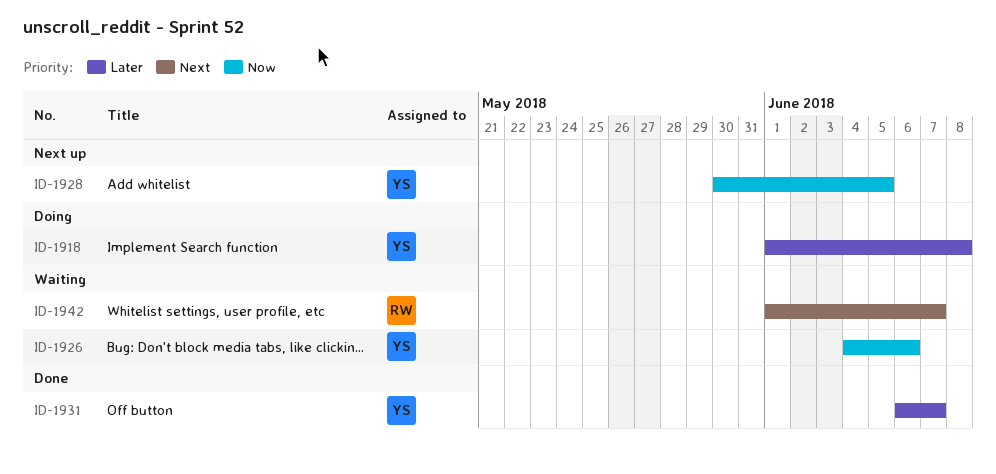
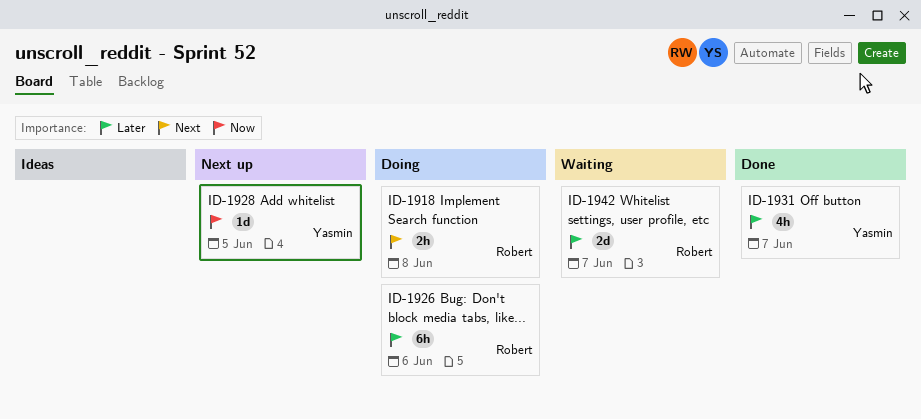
ID-1918, owner: Yasmin -> Robert
ID-1918, priority: Later -> Next
ID-1926, status: Waiting -> Doing
ID-1926, owner: Yasmin -> Robert
ID-1926, priority: Now -> Later
ID-1942, priority: Next -> Later

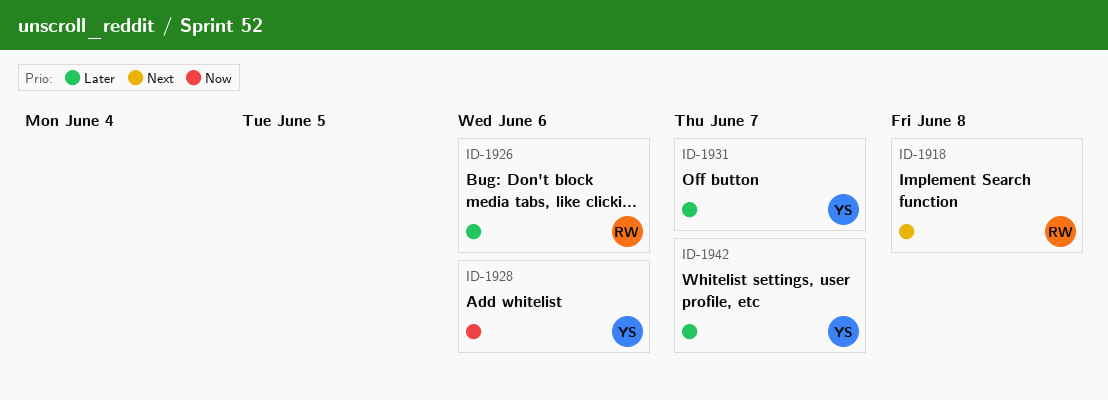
ID-1928, due: Jun 5 -> Jun 6
ID-1942, owner: Robert -> Yasmin

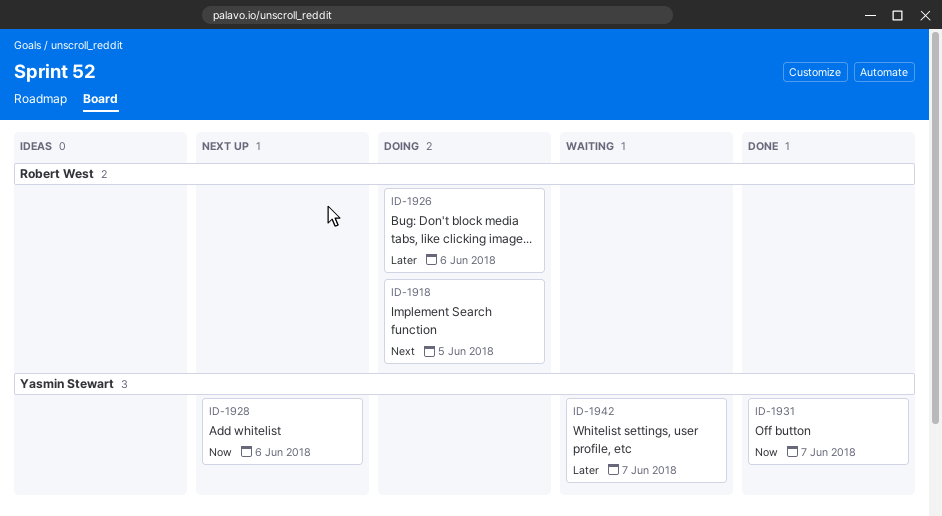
ID-1918, due: Jun 8 -> Jun 5
ID-1931, priority: Later -> Now

